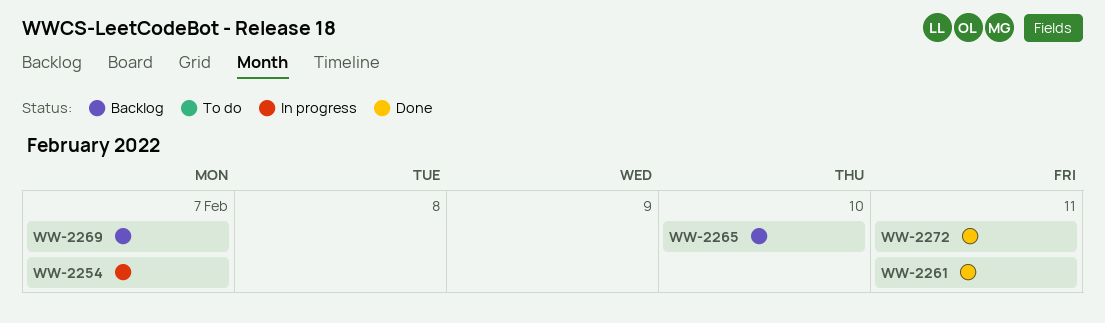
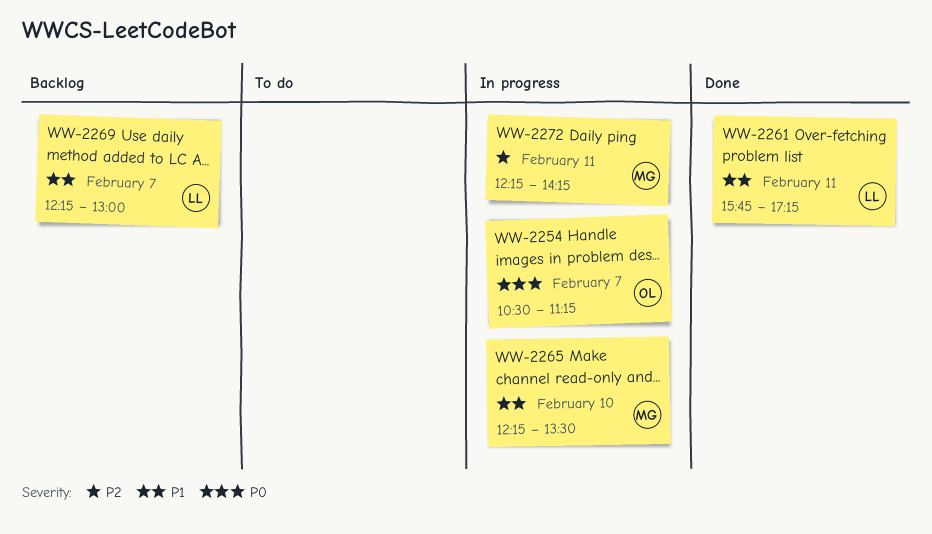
WW-2265, status: Backlog -> In progress
WW-2272, status: Done -> In progress

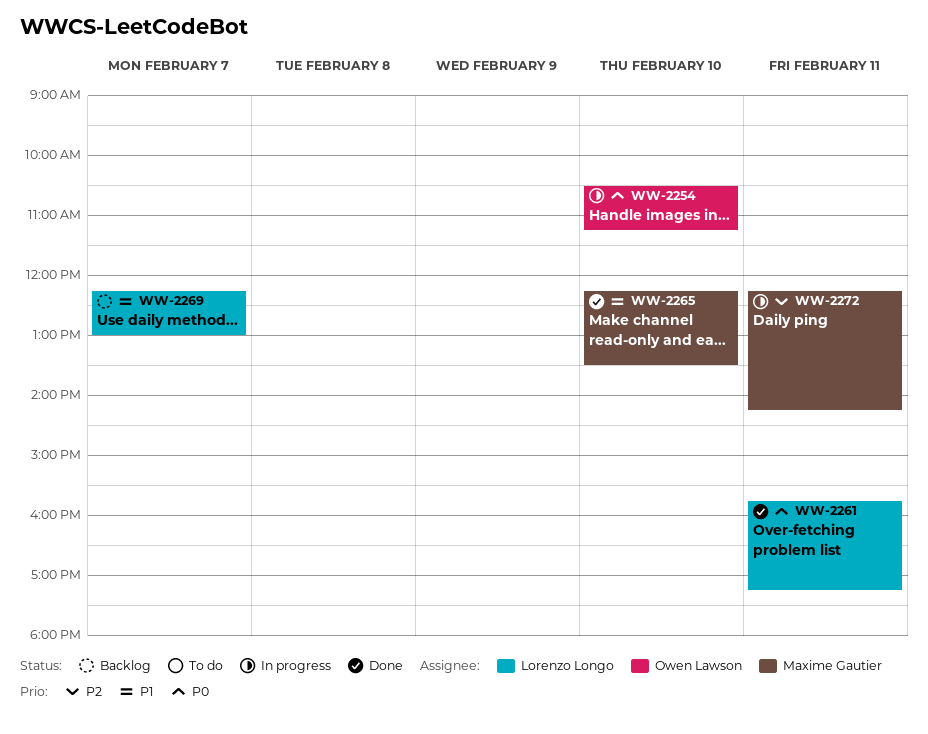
WW-2254, day: Feb 7 -> Feb 10
WW-2261, priority: P1 -> P0
WW-2265, status: In progress -> Done

